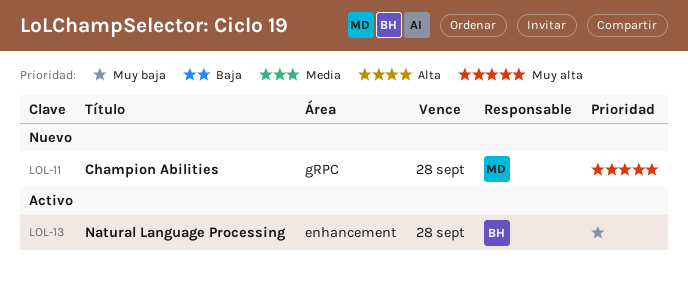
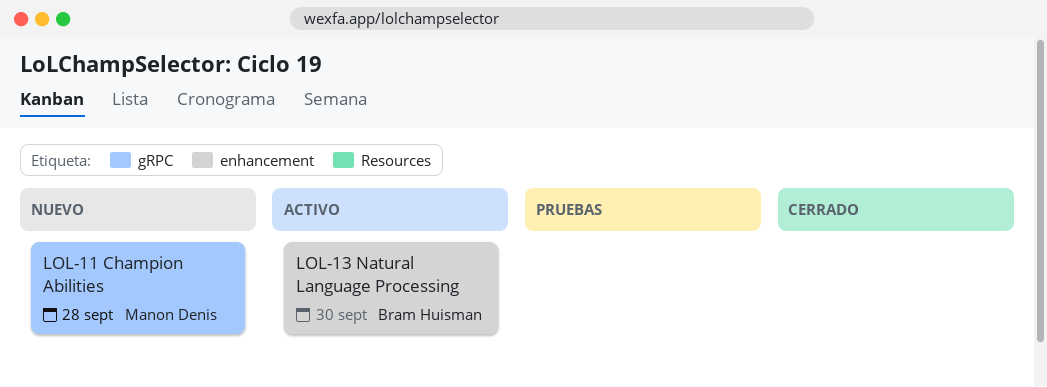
LOL-13, due: Sep 28 -> Sep 30

